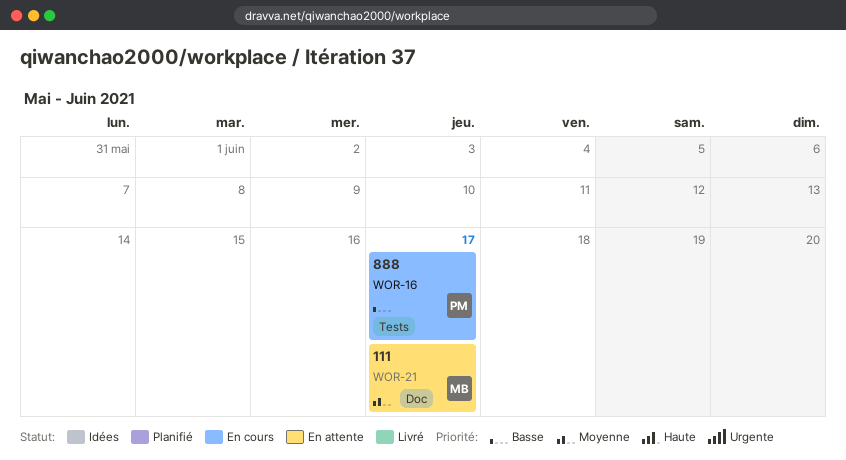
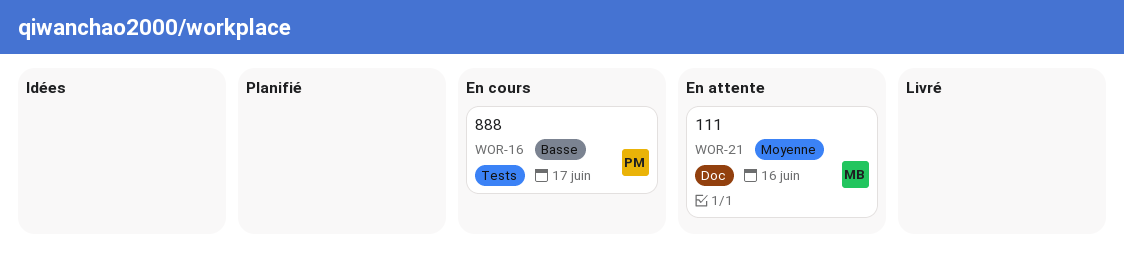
WOR-21, due: Jun 17 -> Jun 16

